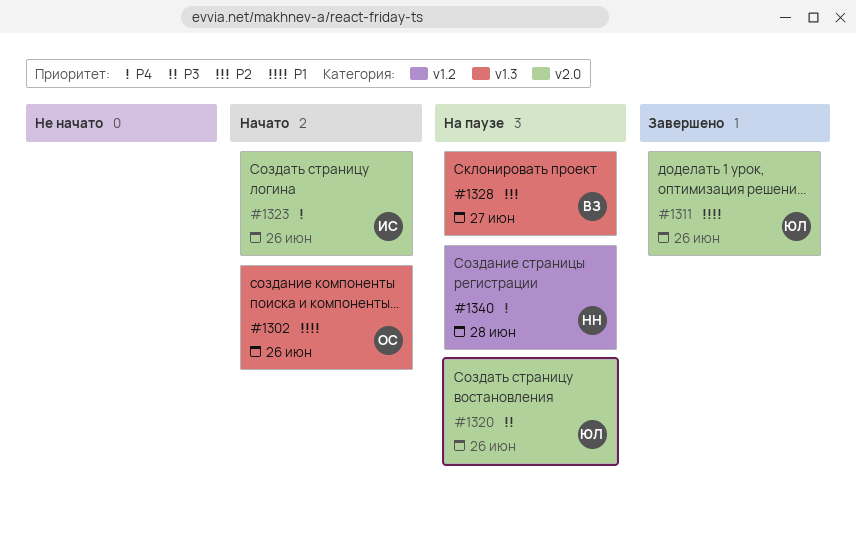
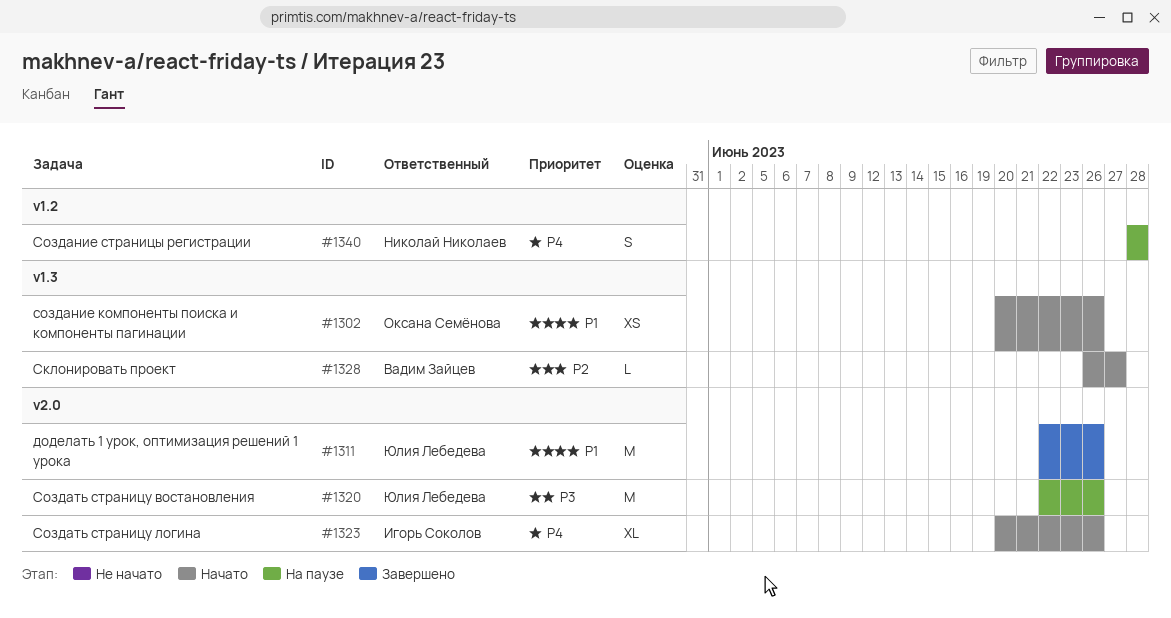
#1328, status: На паузе -> Начато

